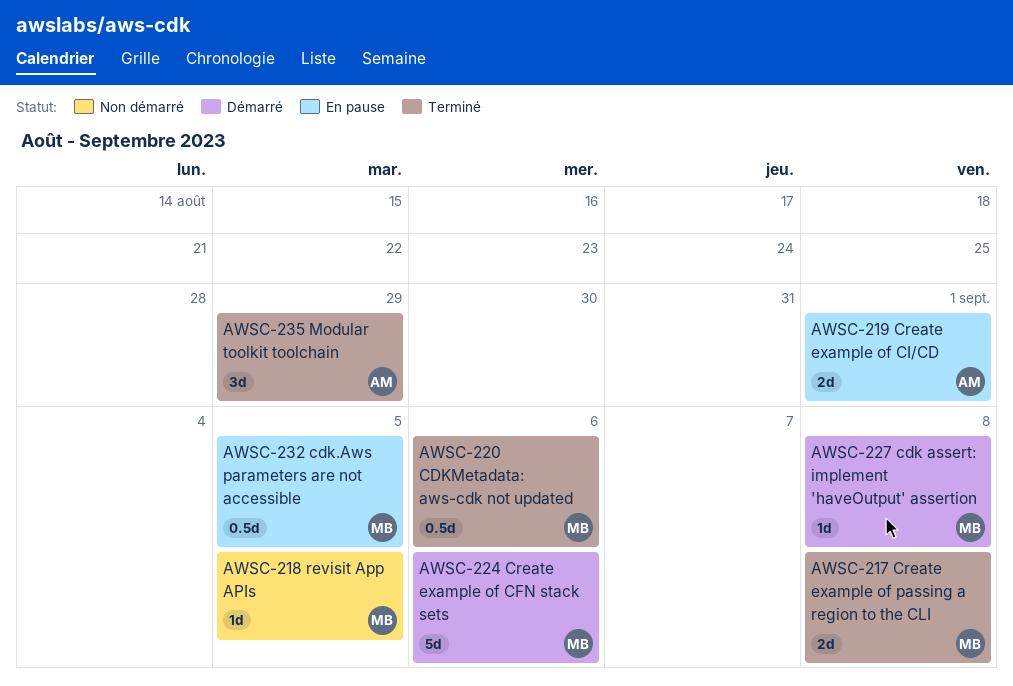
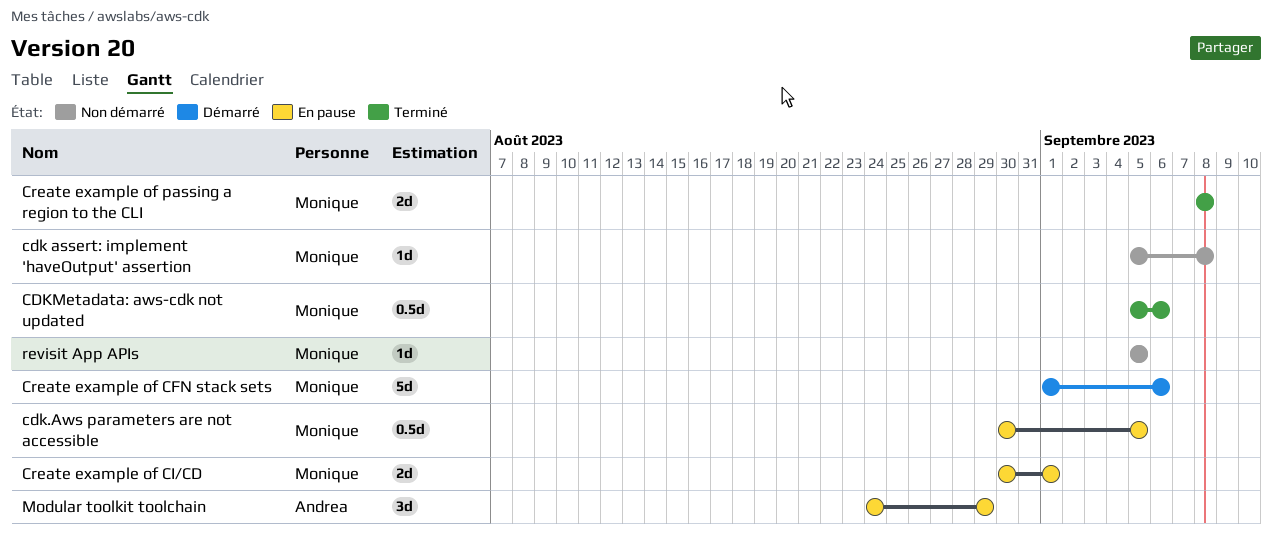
cdk assert: implement 'haveOutput' assertion, status: Démarré -> Non démarré
Create example of CI/CD, owner: Andrea -> Monique
Modular toolkit toolchain, status: Terminé -> En pause

